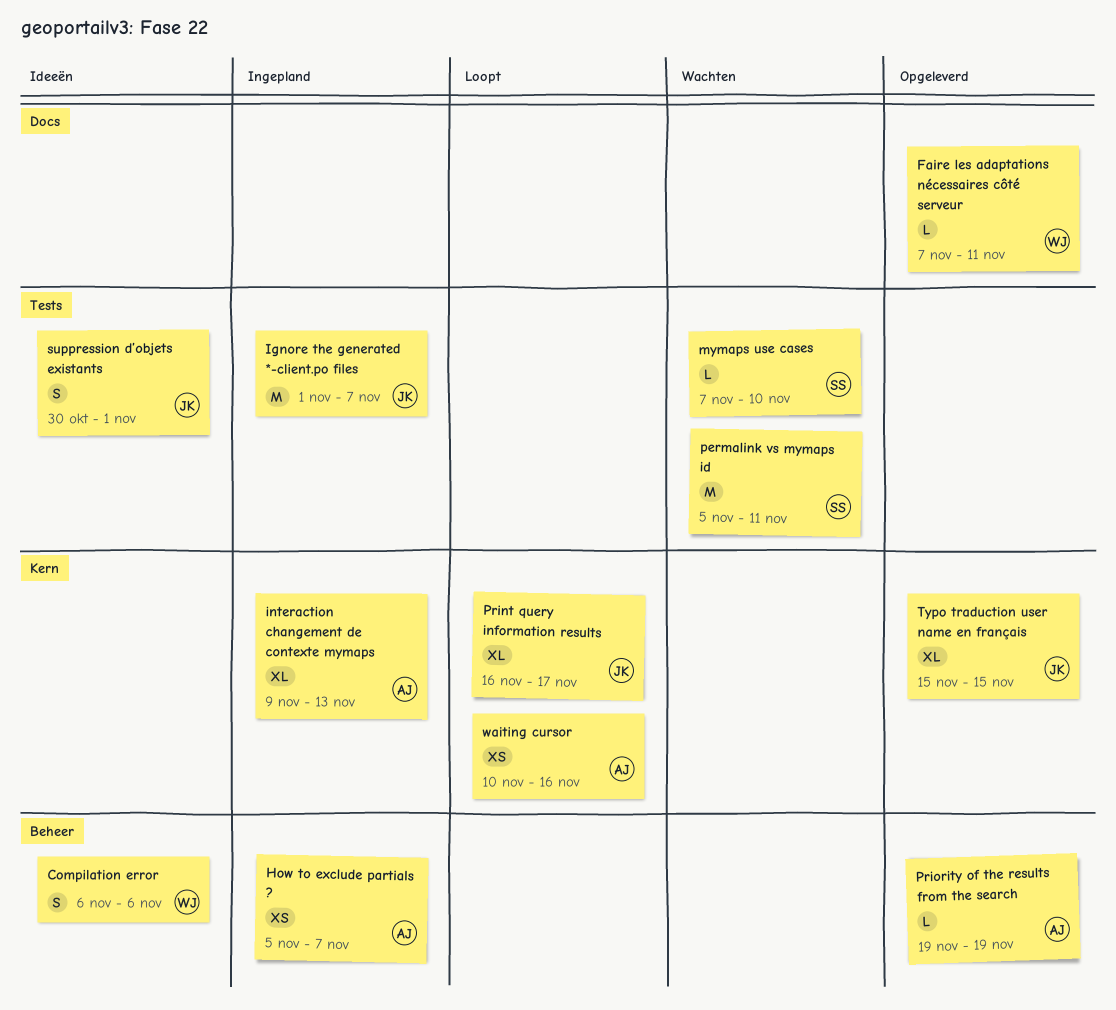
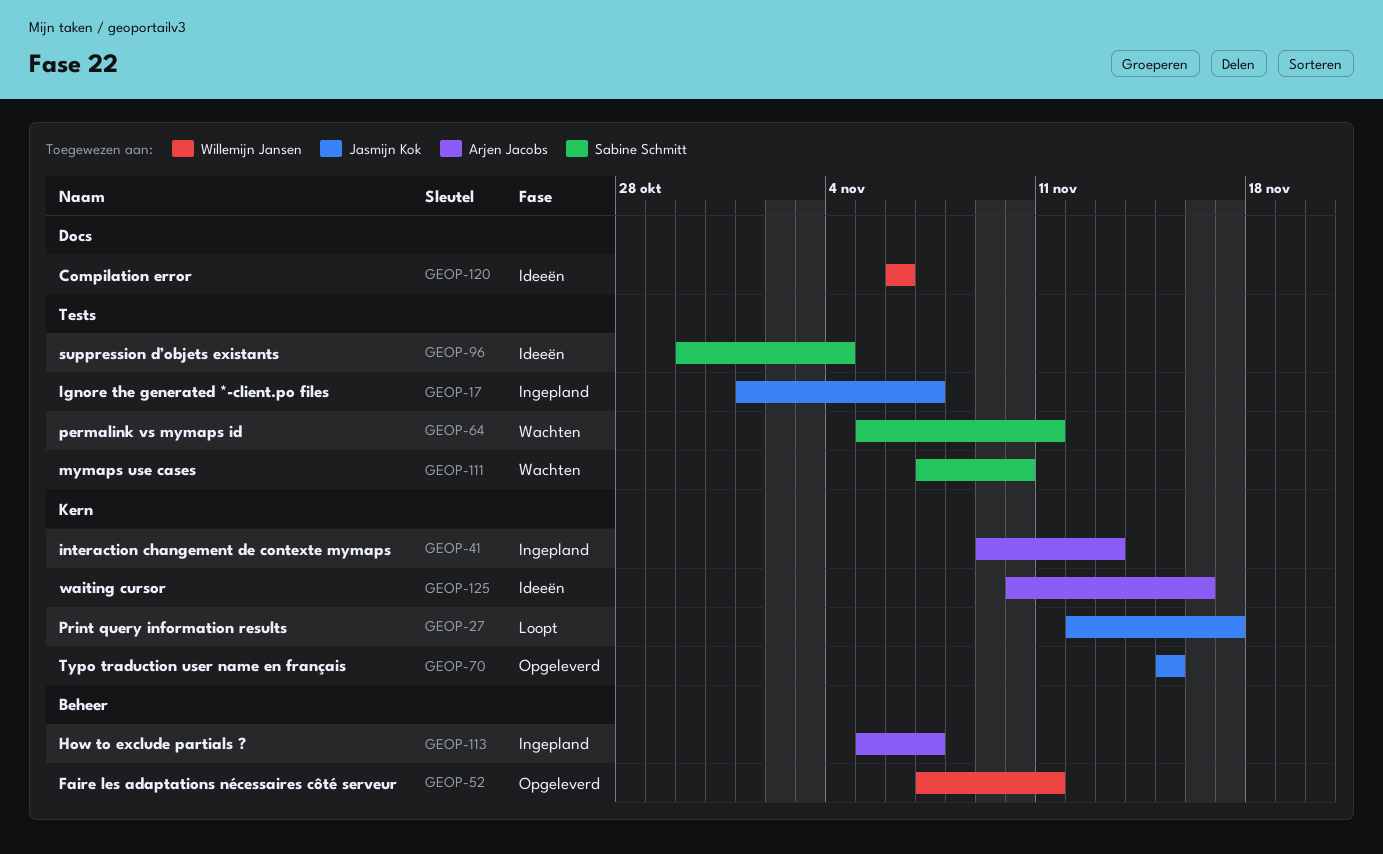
Compilation error, label: Beheer -> Docs
Faire les adaptations nécessaires côté serveur, label: Docs -> Beheer
Print query information results, start: Nov 16 -> Nov 12
Priority of the results from the search: present -> none
suppression d’objets existants, owner: Jasmijn Kok -> Sabine Schmitt
suppression d’objets existants, due: Nov 1 -> Nov 4
waiting cursor, status: Loopt -> Ideeën

